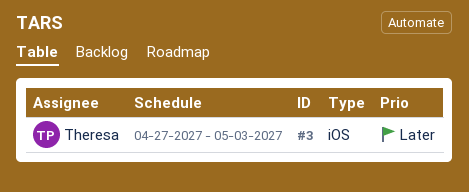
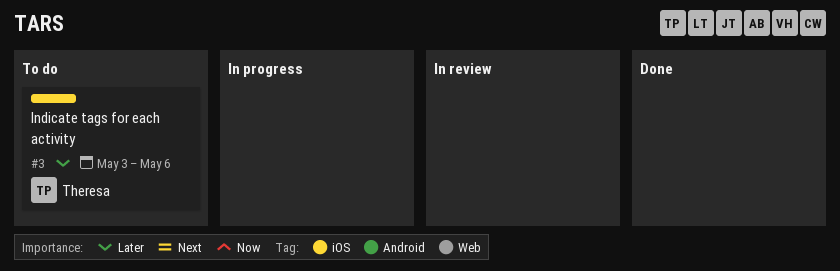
#3, start: Apr 27 -> May 3
#3, due: May 3 -> May 6

